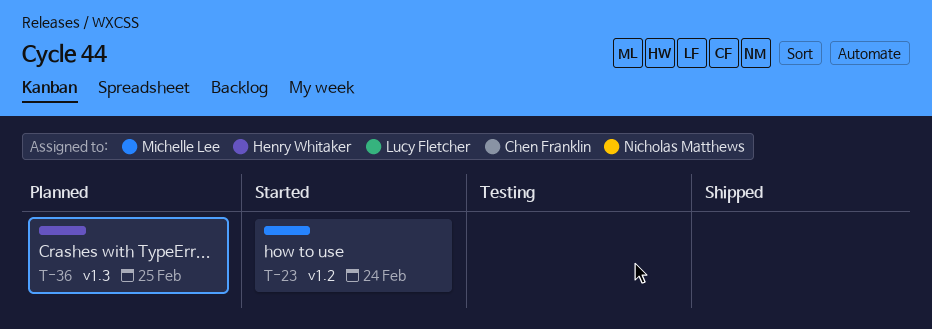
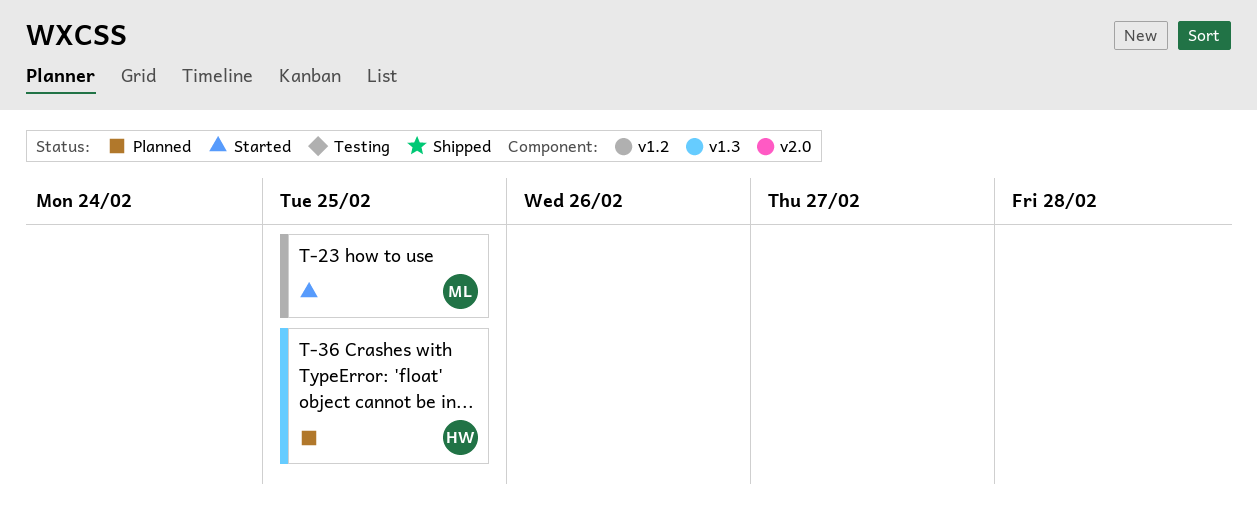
T-23, due: Feb 24 -> Feb 25

